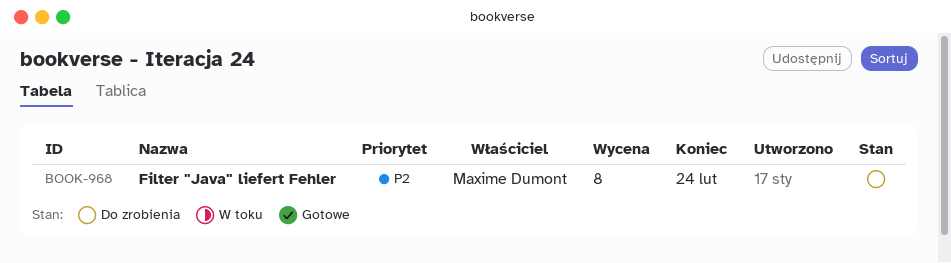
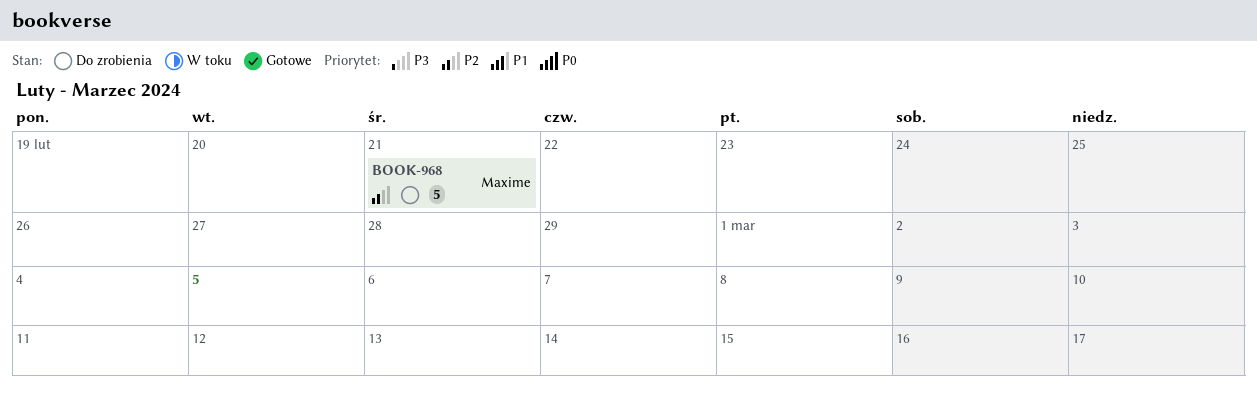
BOOK-968, estimate: 8 -> 5
BOOK-968, due: Feb 24 -> Feb 21

